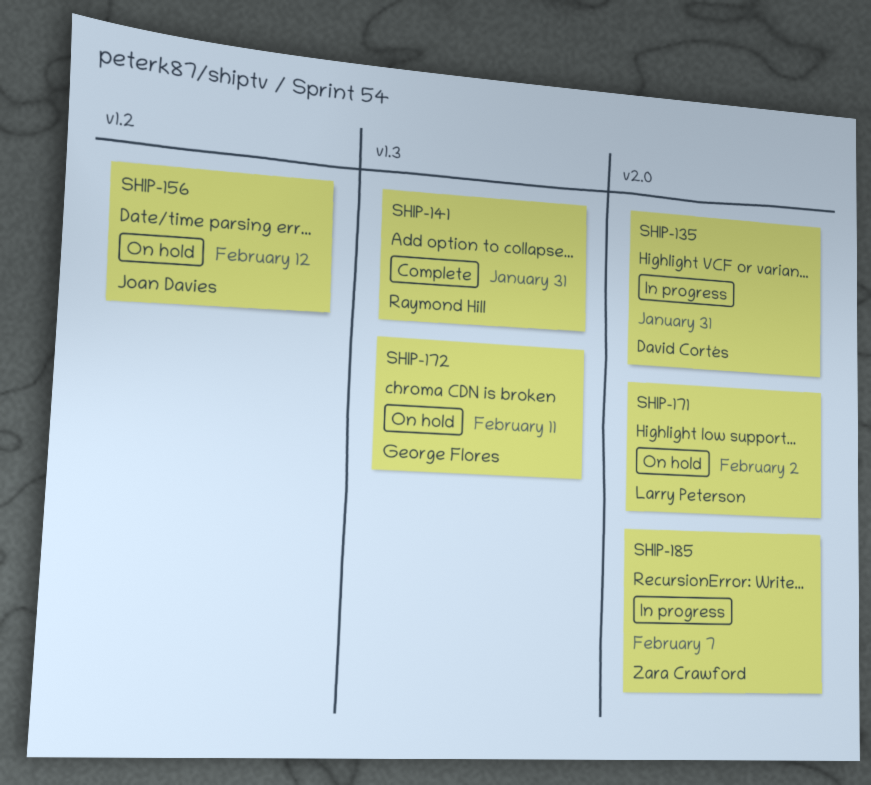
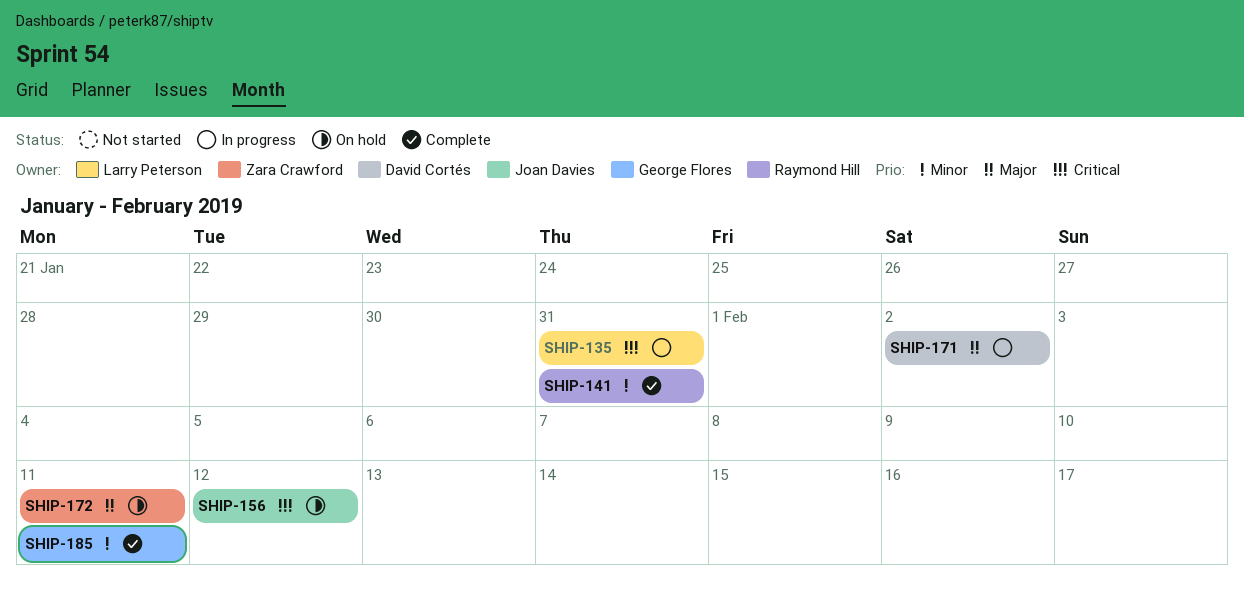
SHIP-135, owner: David Cortés -> Larry Peterson
SHIP-171, status: On hold -> In progress
SHIP-171, owner: Larry Peterson -> David Cortés
SHIP-172, owner: George Flores -> Zara Crawford
SHIP-185, status: In progress -> Complete
SHIP-185, owner: Zara Crawford -> George Flores
SHIP-185, due: Feb 7 -> Feb 11

